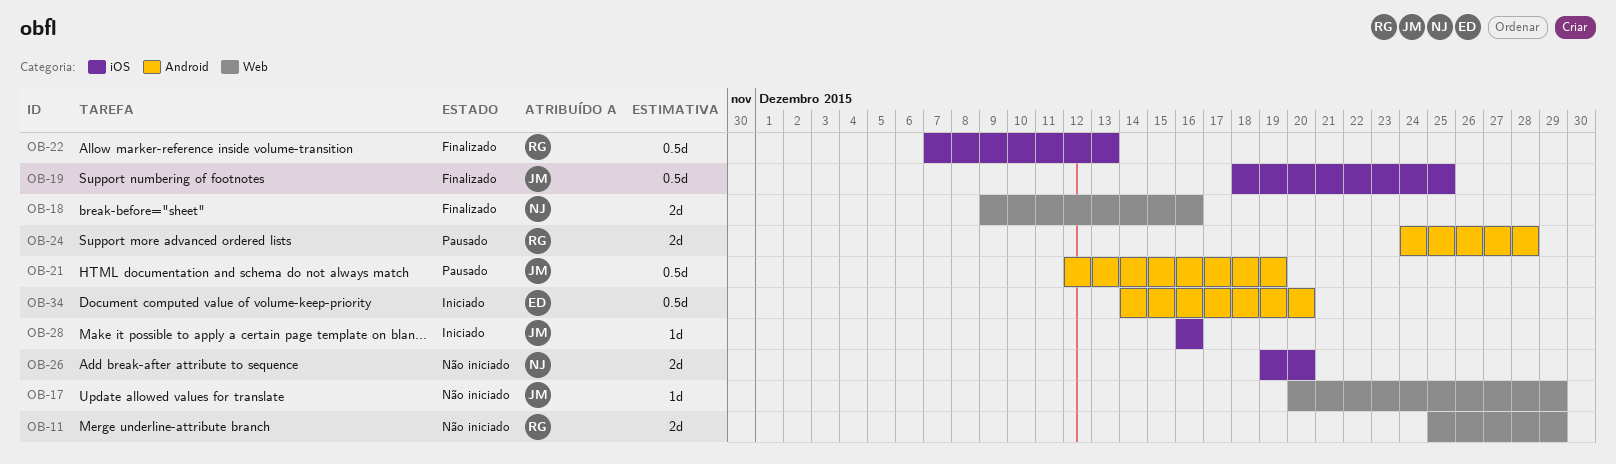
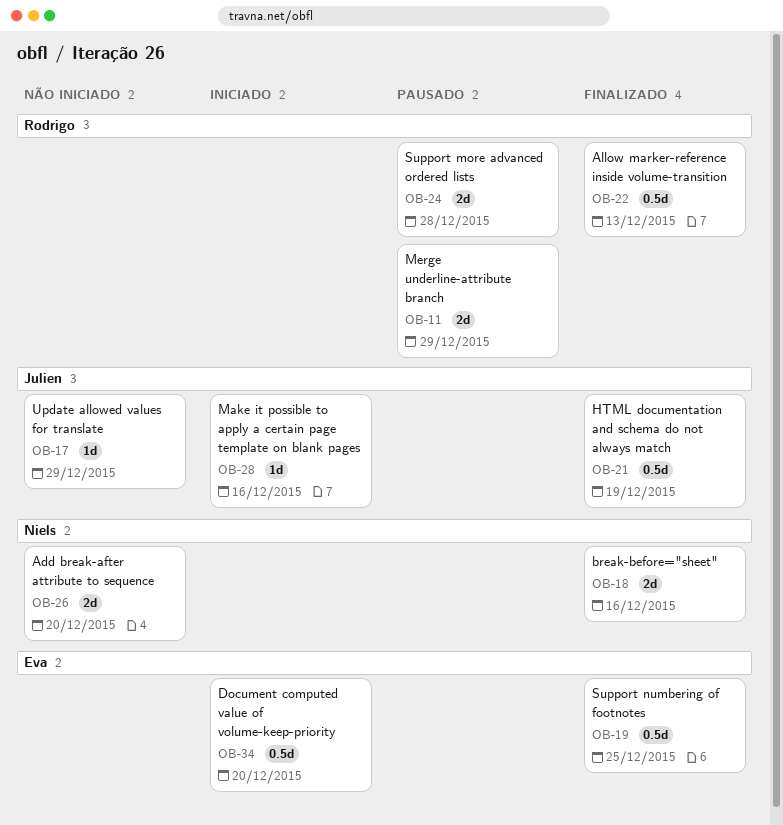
OB-11, status: Não iniciado -> Pausado
OB-19, owner: Julien -> Eva
OB-21, status: Pausado -> Finalizado

